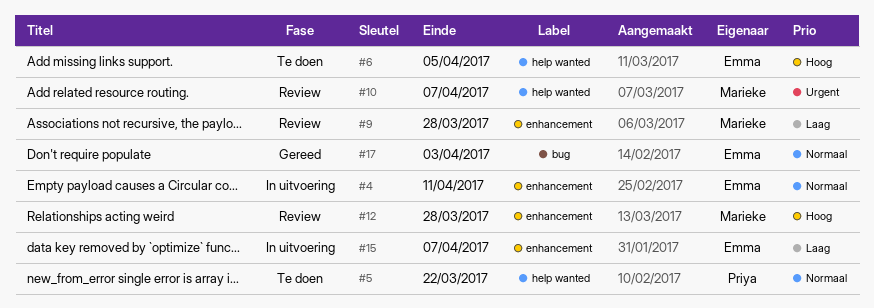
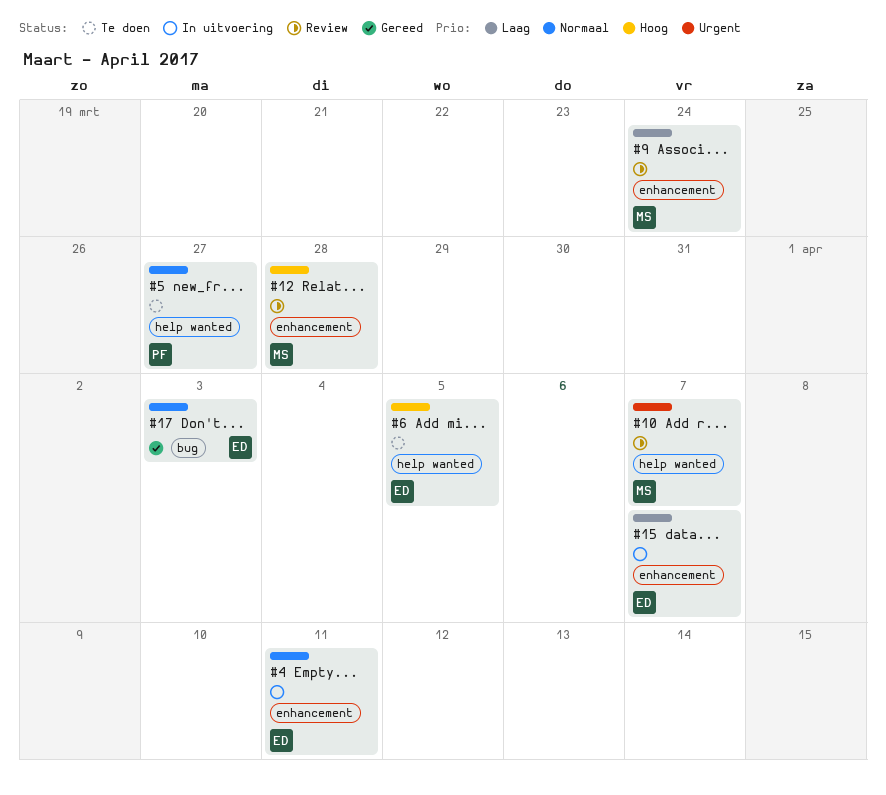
#5, due: Mar 22 -> Mar 27
#9, due: Mar 28 -> Mar 24

